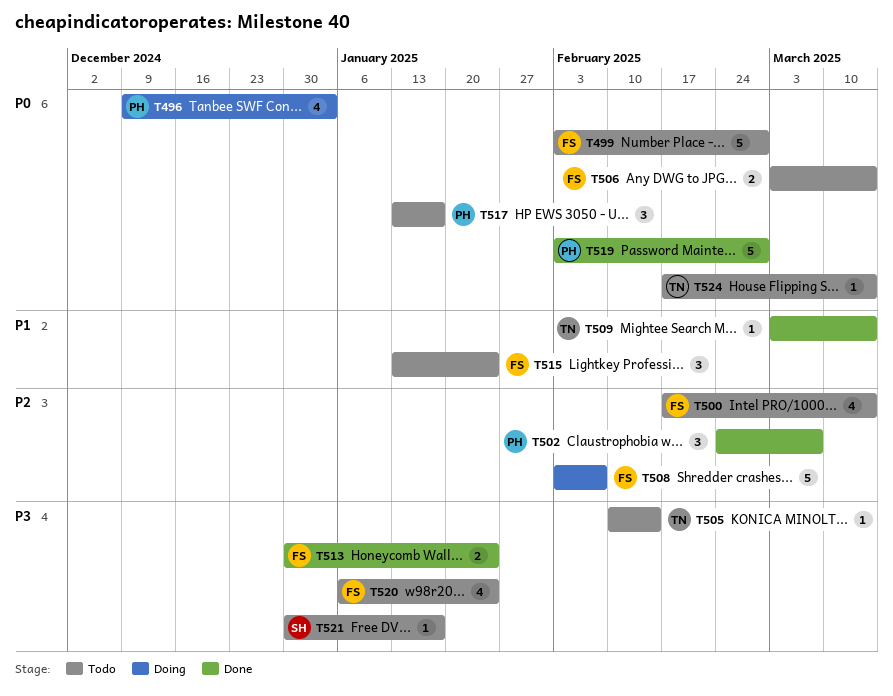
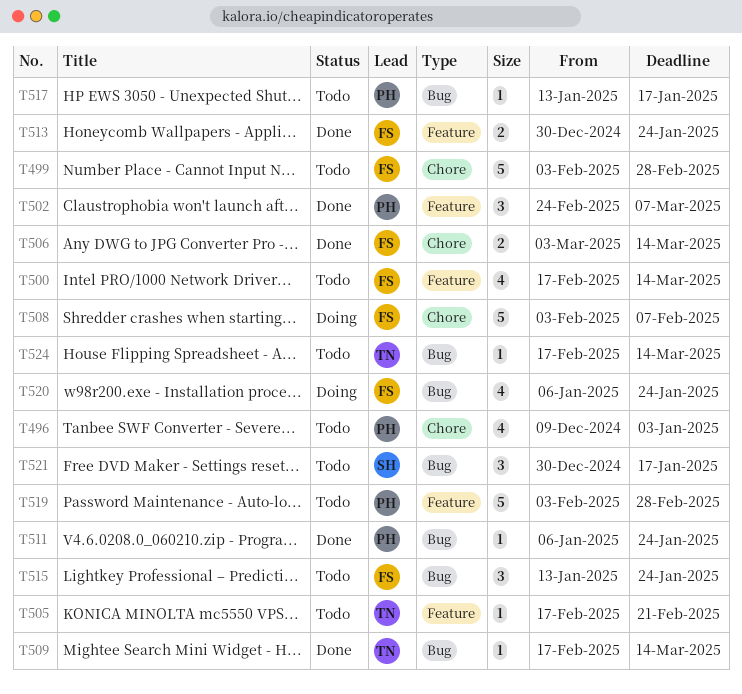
T496, status: Doing -> Todo
T505, start: Feb 10 -> Feb 17
T505, due: Feb 14 -> Feb 21
T506, status: Todo -> Done
T509, start: Mar 3 -> Feb 17
T511: none -> present
T517, estimate: 3 -> 1
T519, status: Done -> Todo
T520, status: Todo -> Doing
T521, estimate: 1 -> 3

